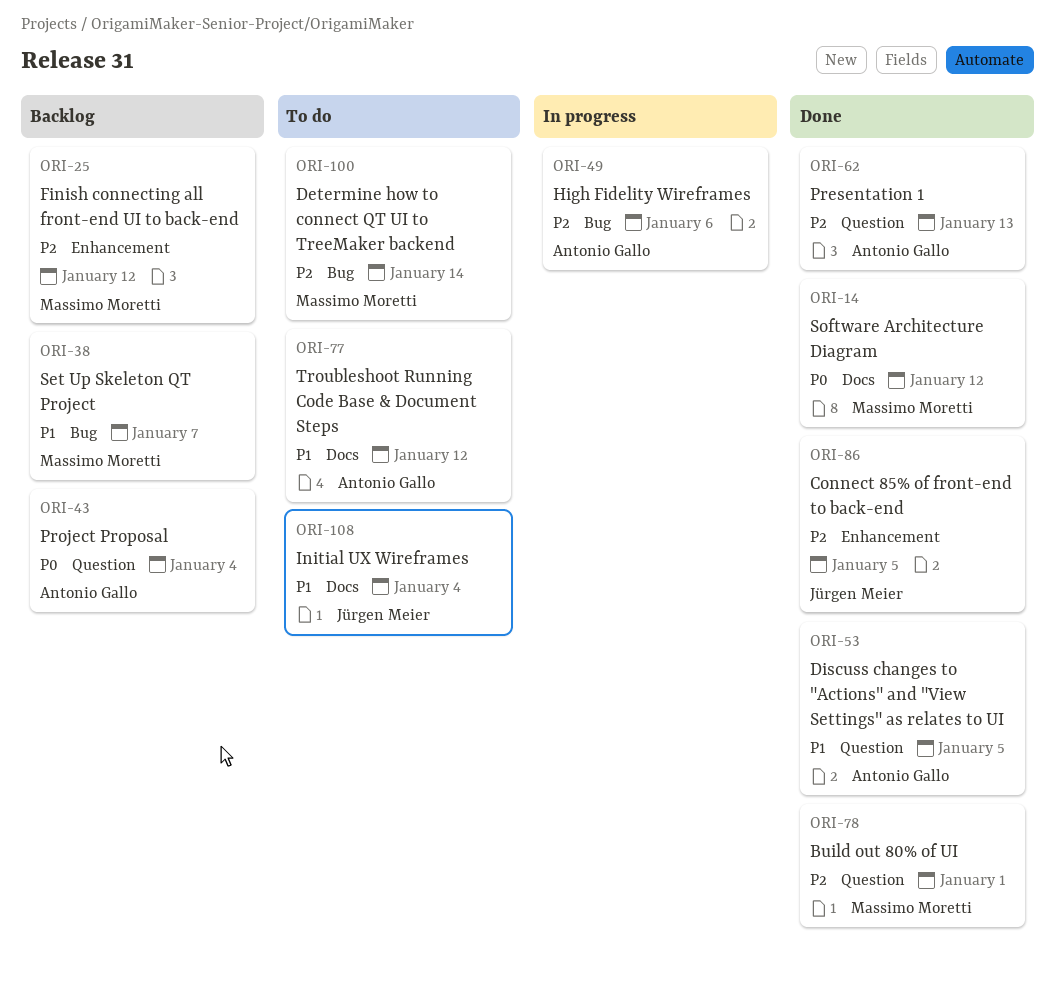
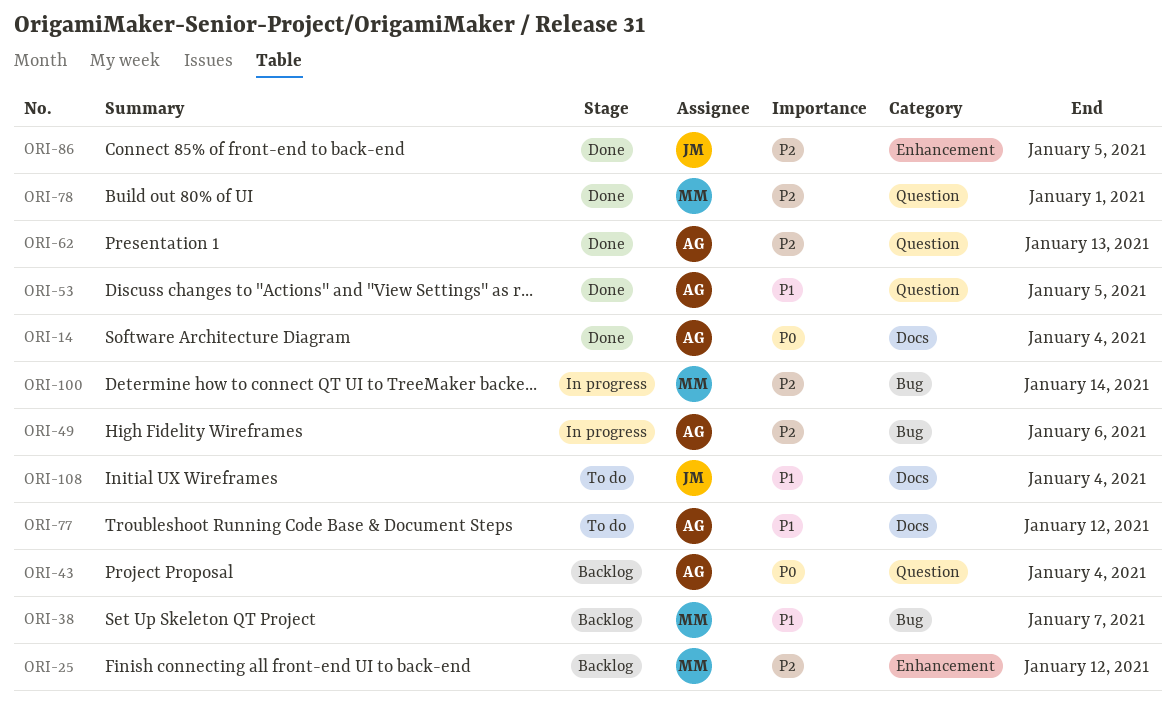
ORI-14, owner: Massimo Moretti -> Antonio Gallo
ORI-14, due: Jan 12 -> Jan 4
ORI-100, status: To do -> In progress

